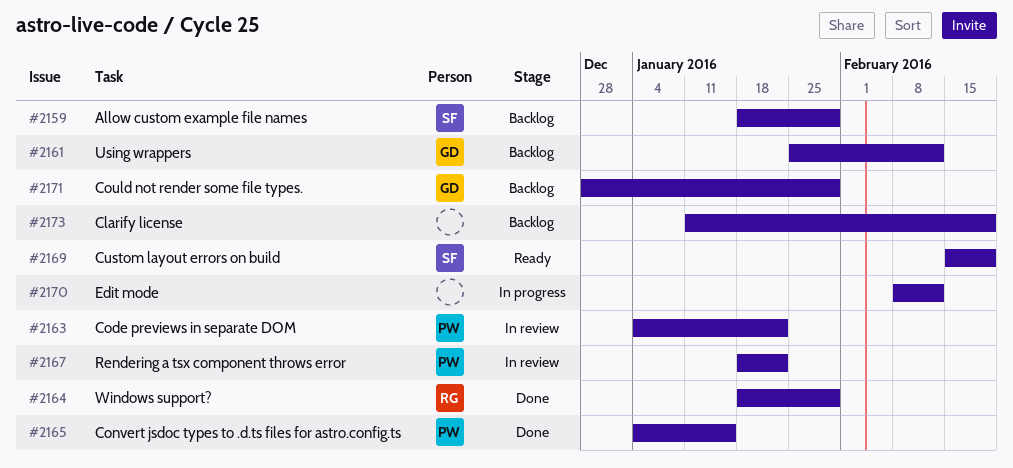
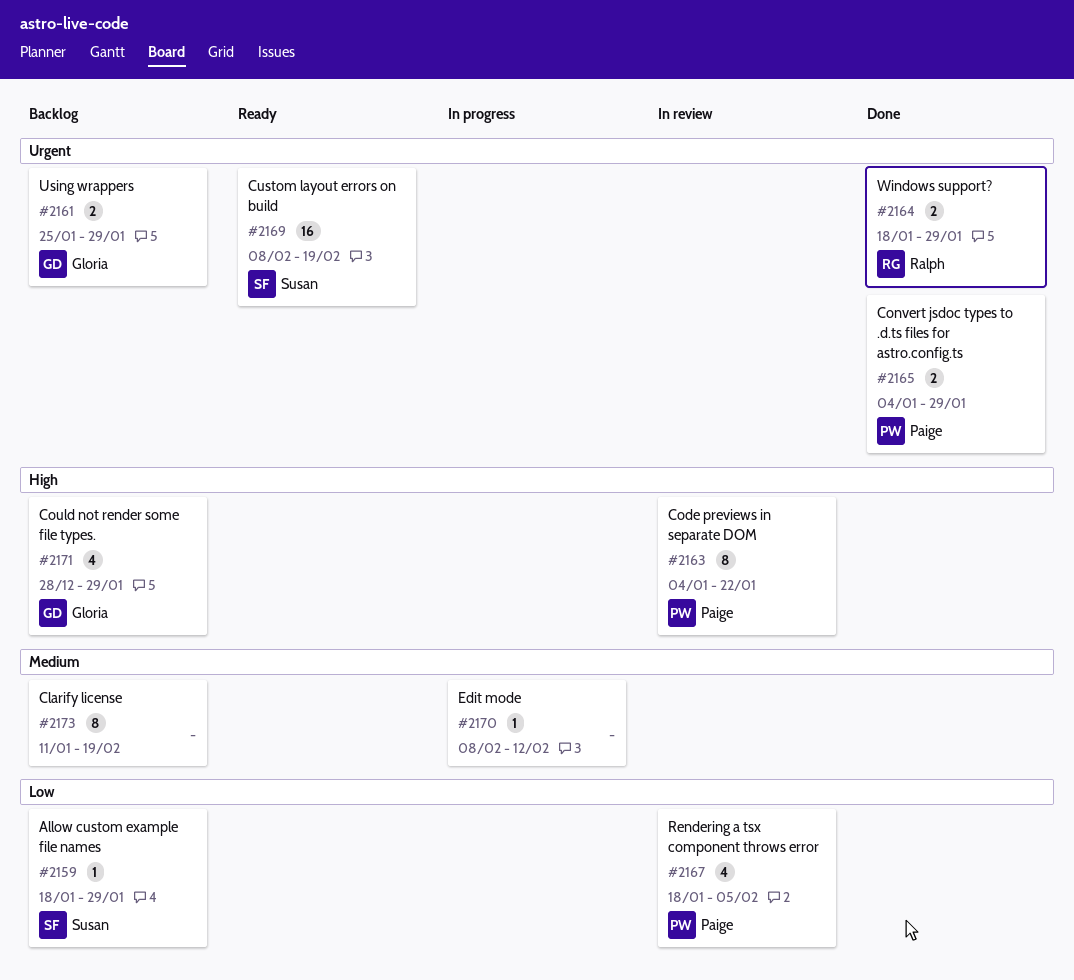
#2161, due: Feb 12 -> Jan 29
#2165, due: Jan 15 -> Jan 29
#2167, due: Jan 22 -> Feb 5
#2169, start: Feb 15 -> Feb 8

